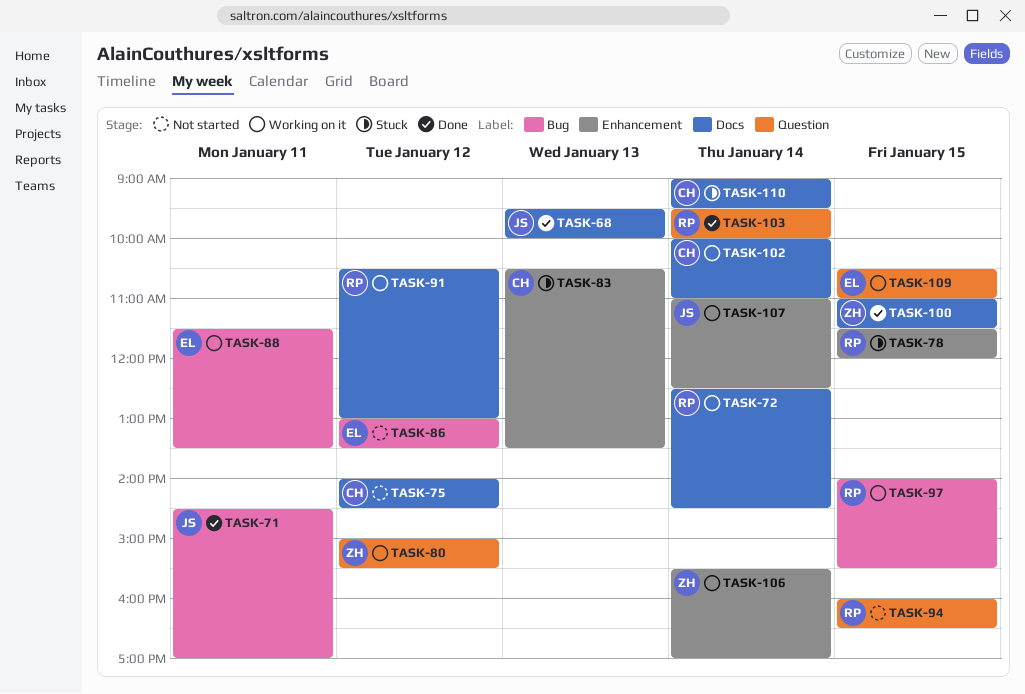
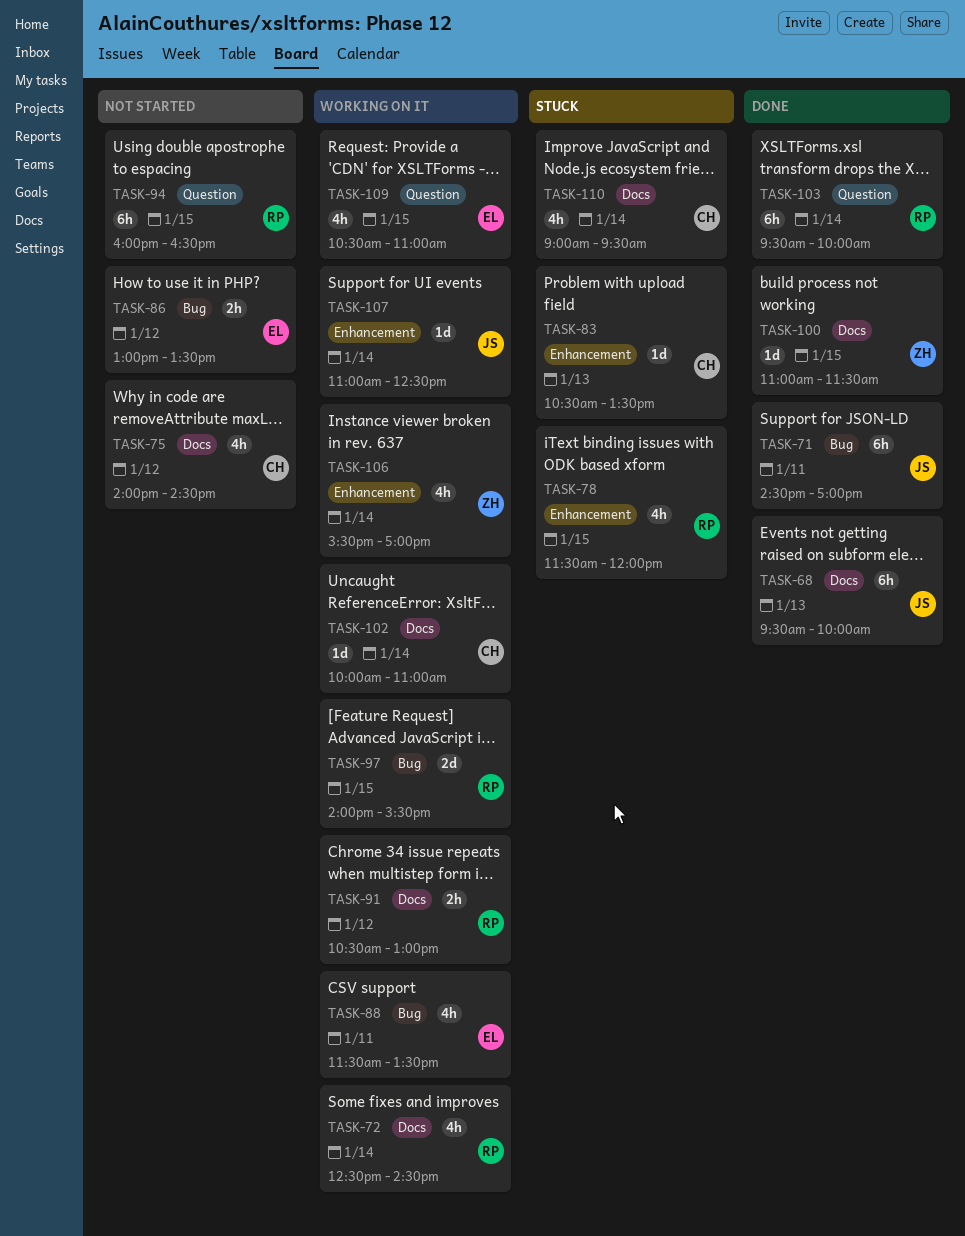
TASK-80: present -> none

